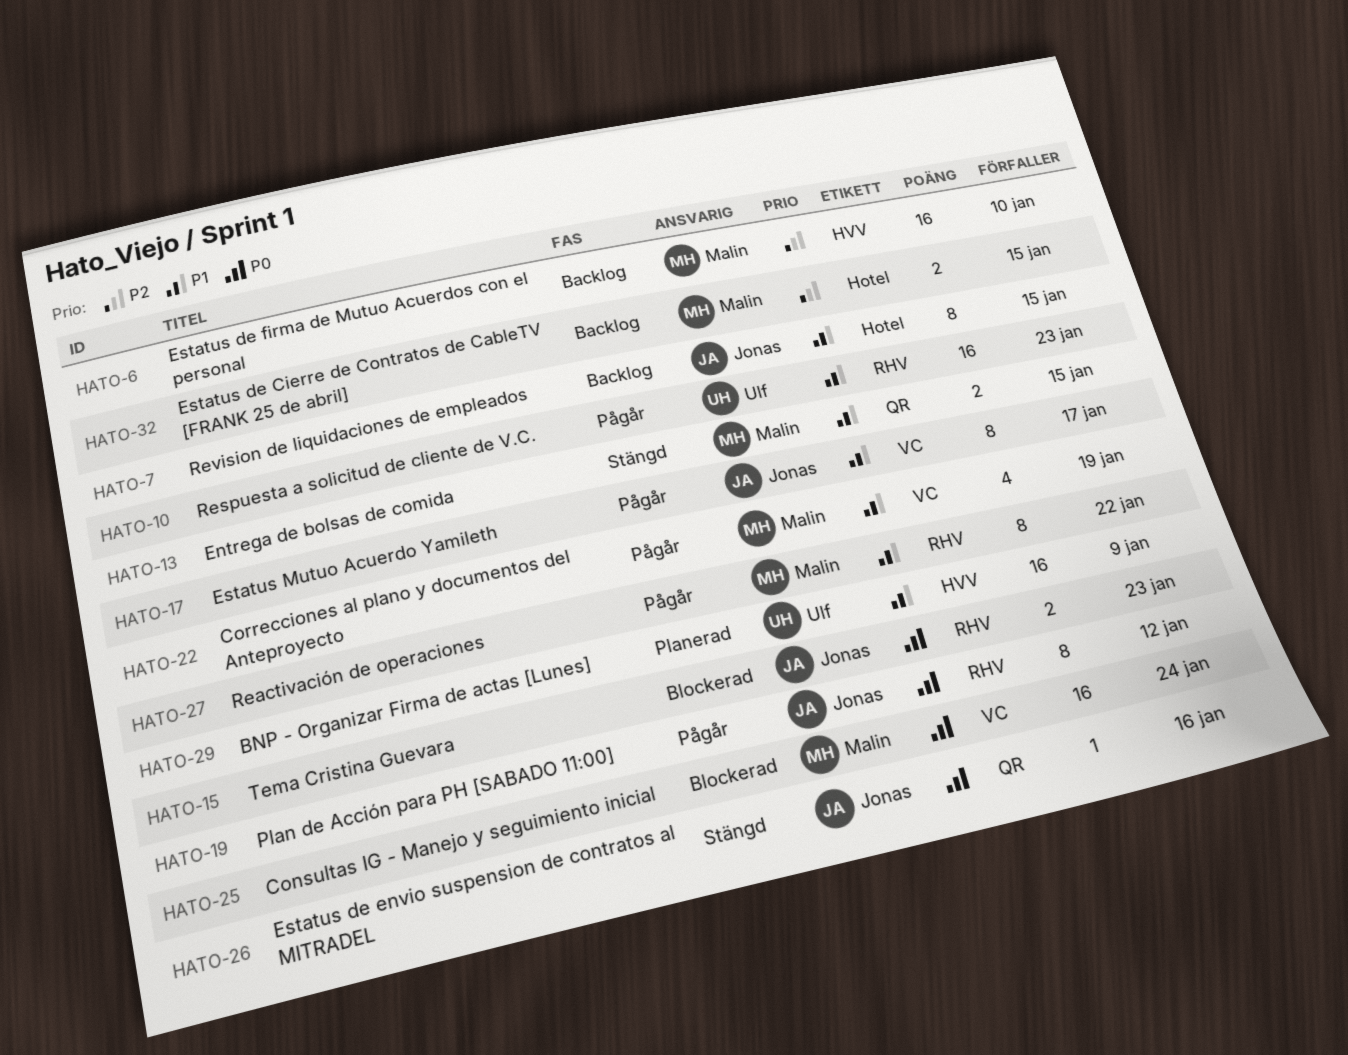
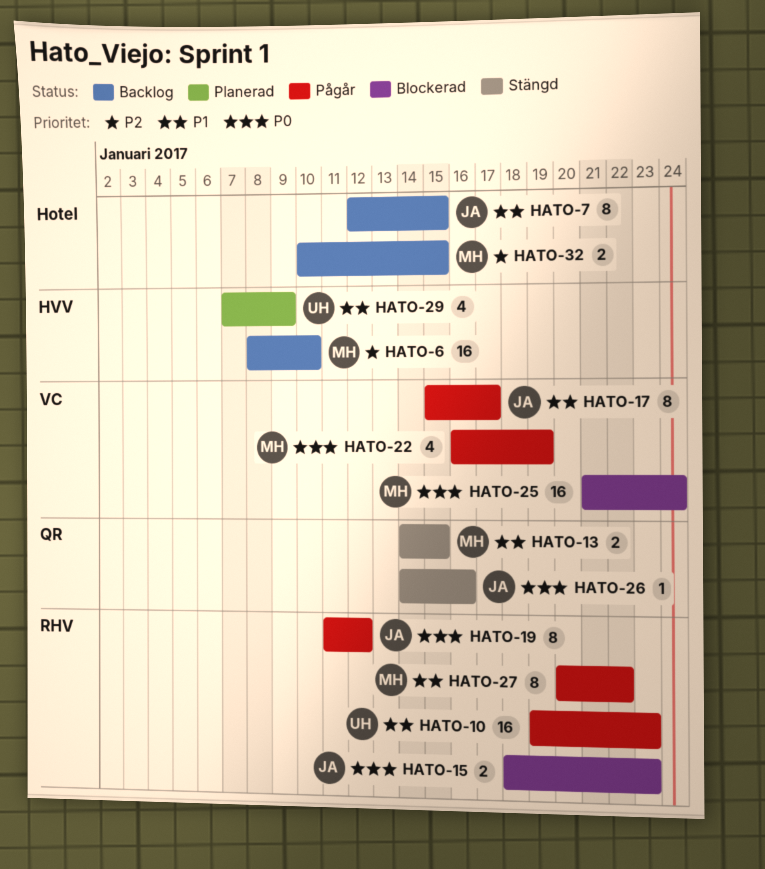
HATO-22, priority: P1 -> P0
HATO-29, estimate: 16 -> 4

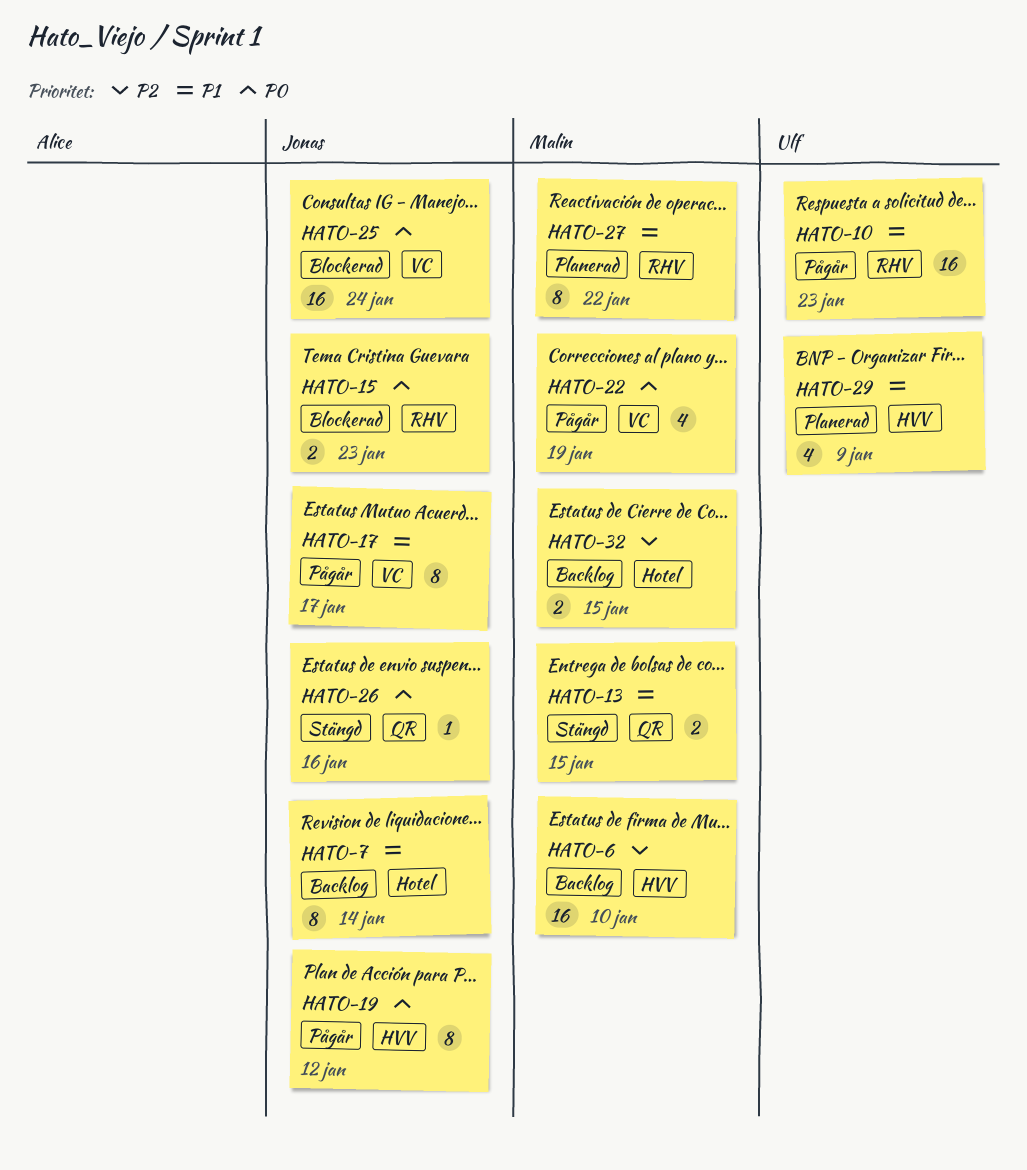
HATO-7, due: Jan 15 -> Jan 14
HATO-19, label: RHV -> HVV
HATO-25, owner: Malin -> Jonas
HATO-27, status: Pågår -> Planerad

